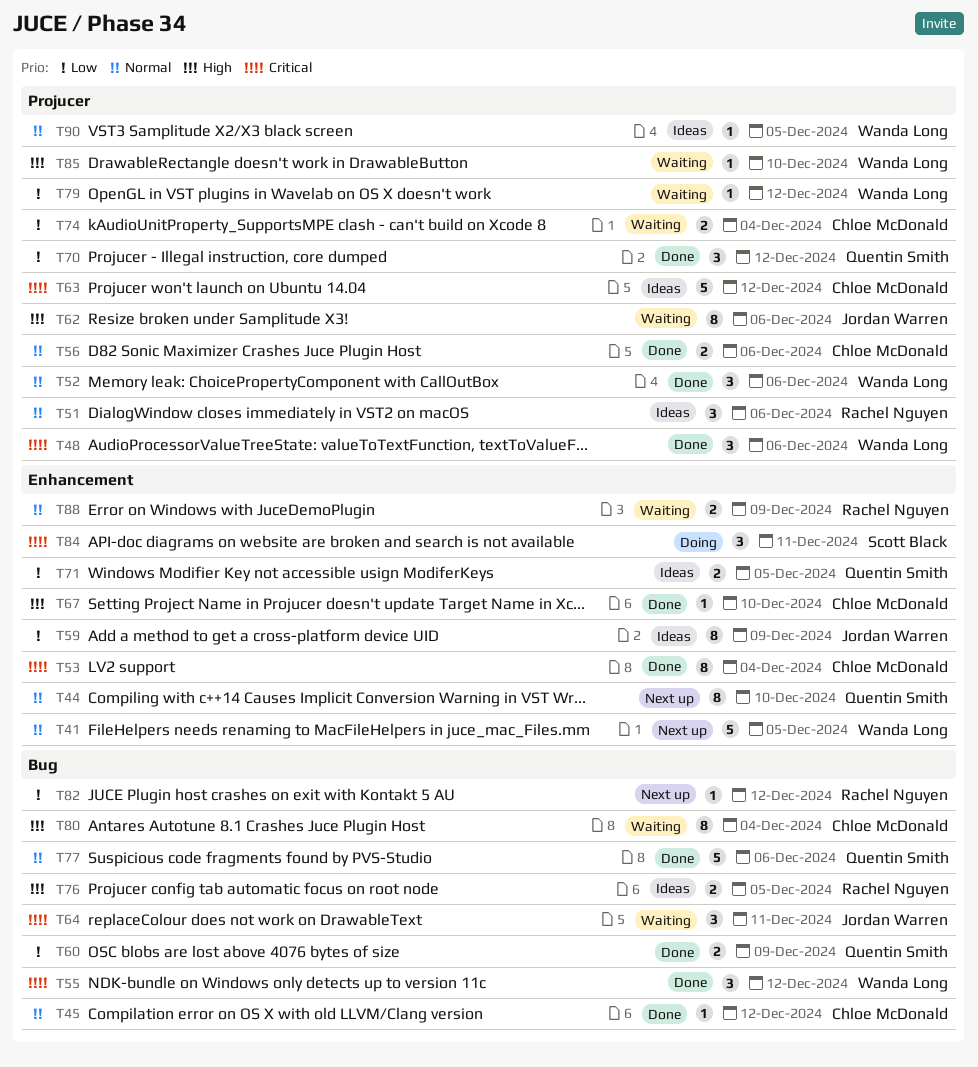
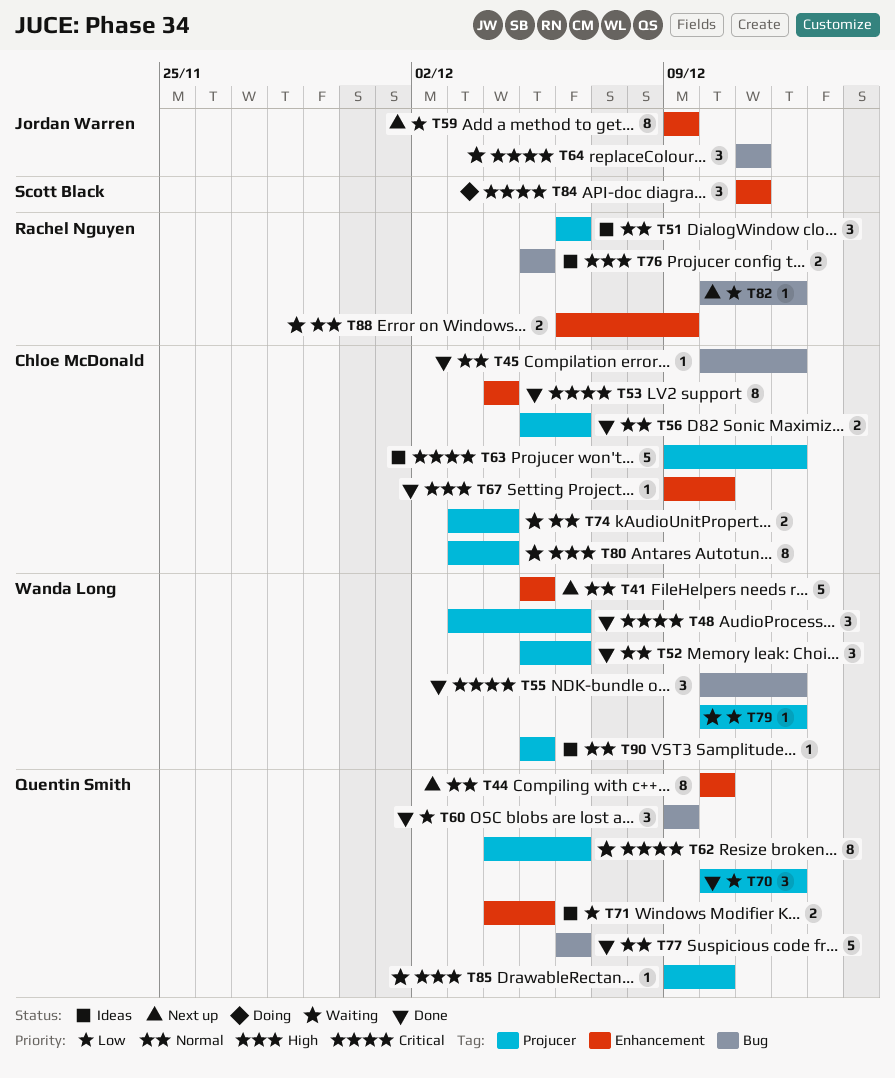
T59, status: Ideas -> Next up
T60, estimate: 2 -> 3
T62, owner: Jordan Warren -> Quentin Smith
T62, priority: High -> Critical
T74, priority: Low -> Normal
T80, label: Bug -> Projucer
T85, owner: Wanda Long -> Quentin Smith

